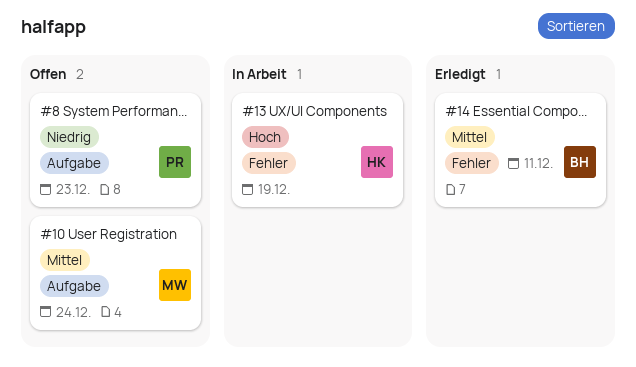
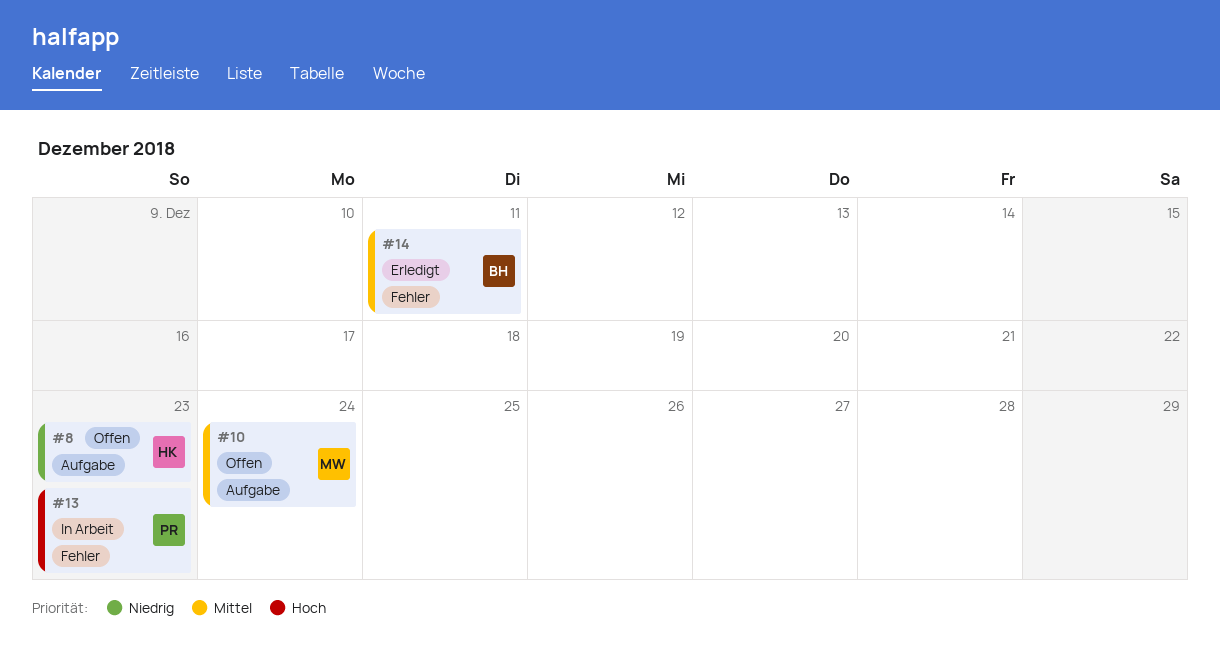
#8, owner: PR -> HK
#13, owner: HK -> PR
#13, due: Dec 19 -> Dec 23

